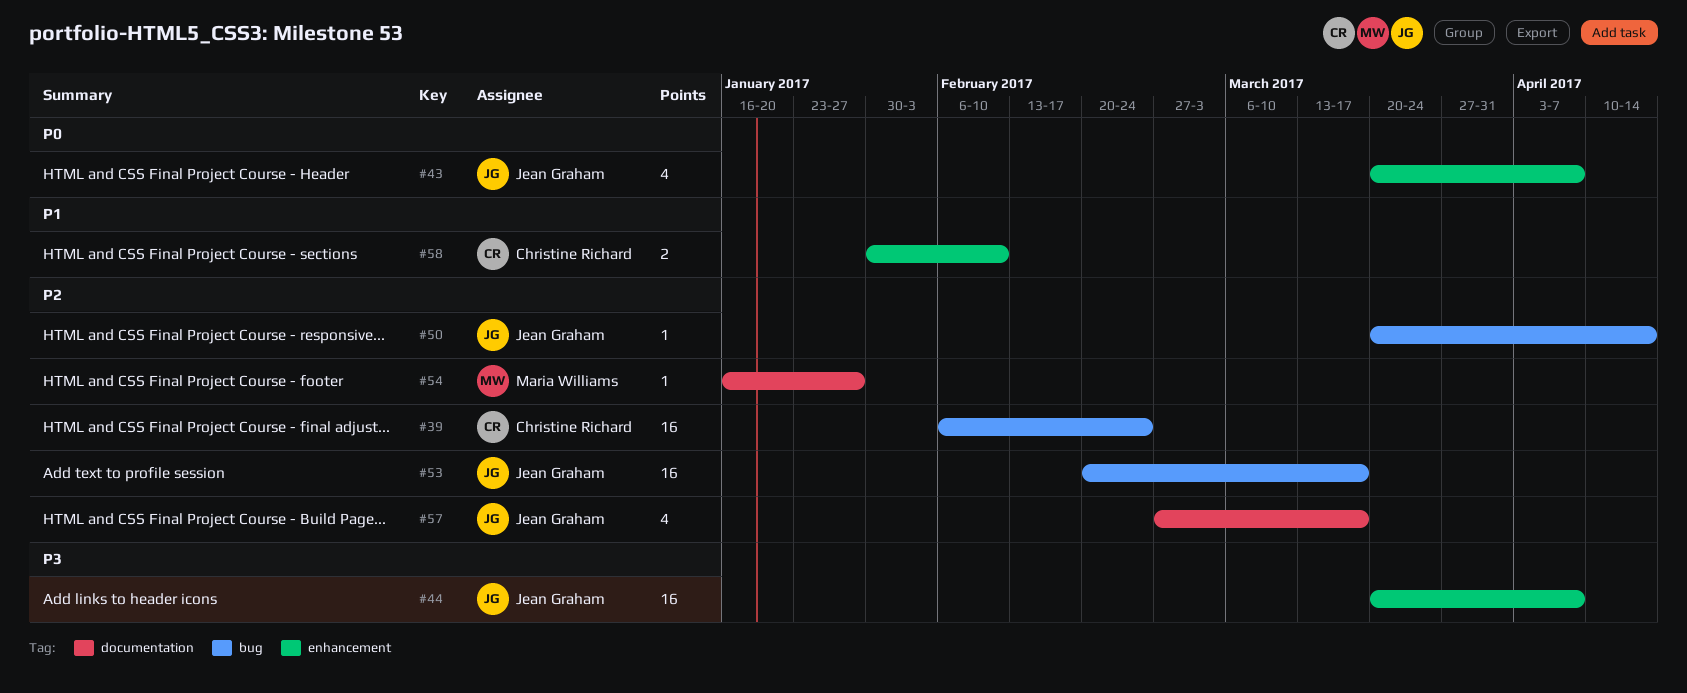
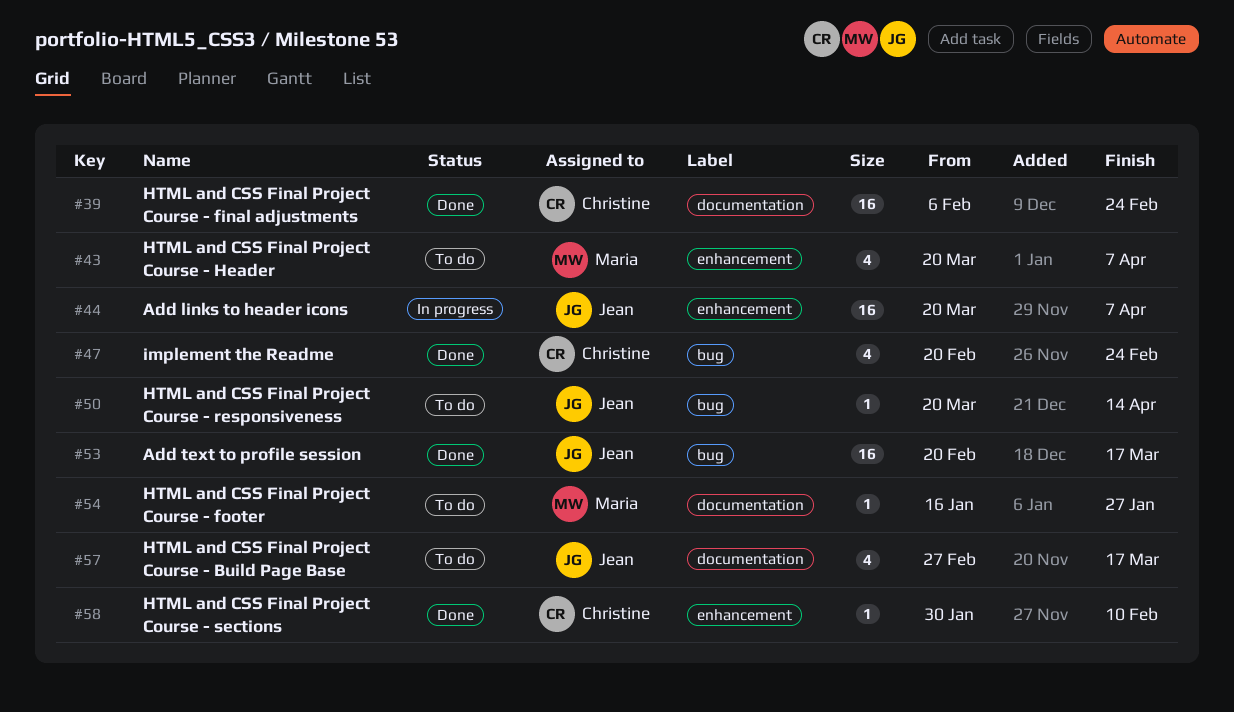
#39, label: bug -> documentation
#43, owner: Jean Graham -> Maria Williams
#47: none -> present
#58, estimate: 2 -> 1

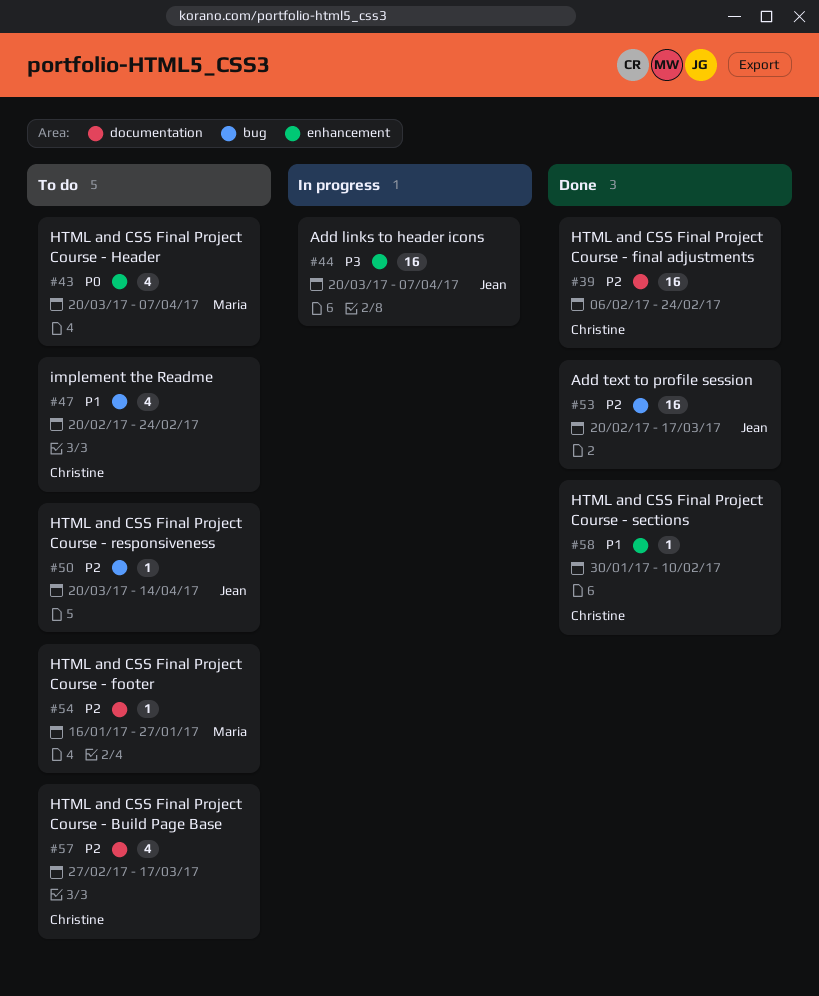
#47, status: Done -> To do
#57, owner: Jean -> Christine

